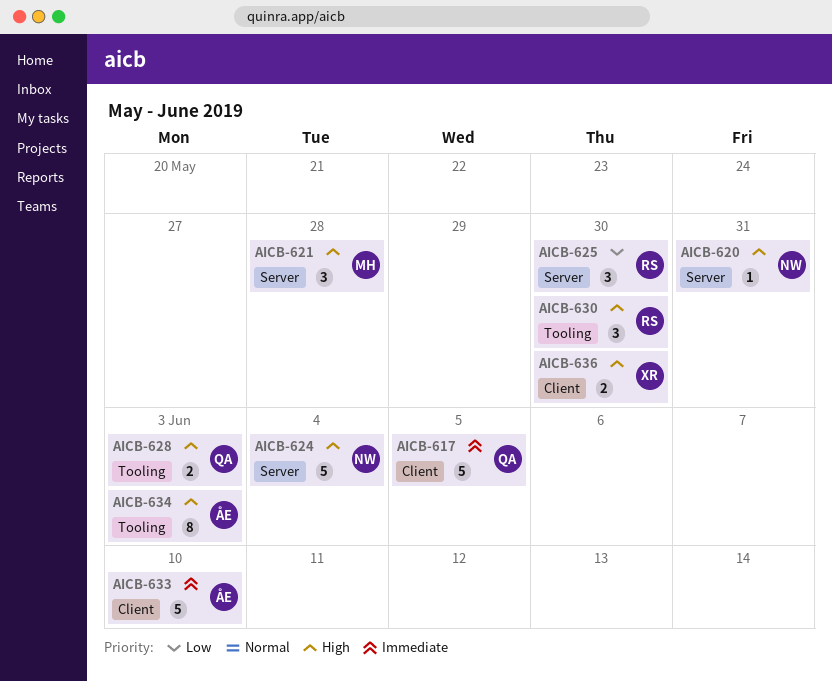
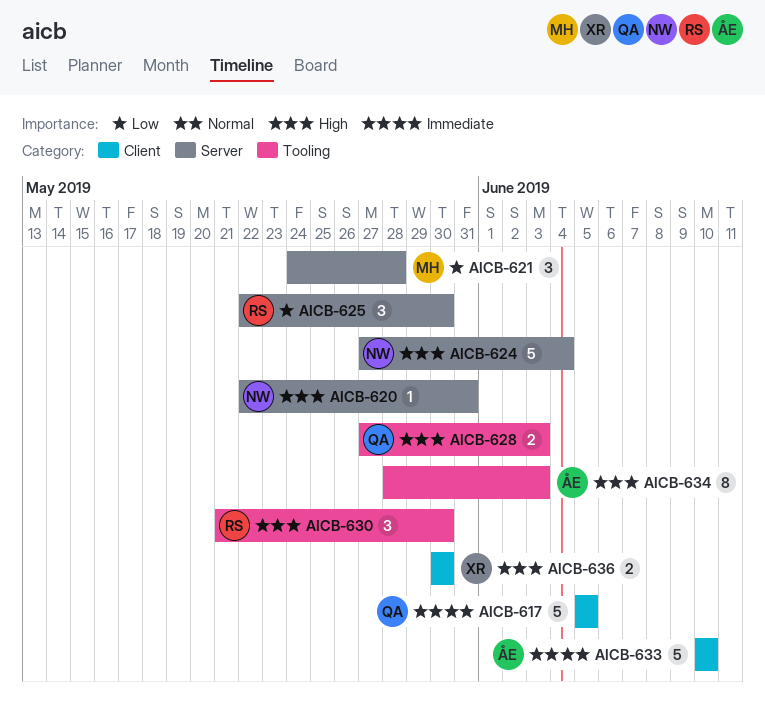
AICB-621, priority: High -> Low

